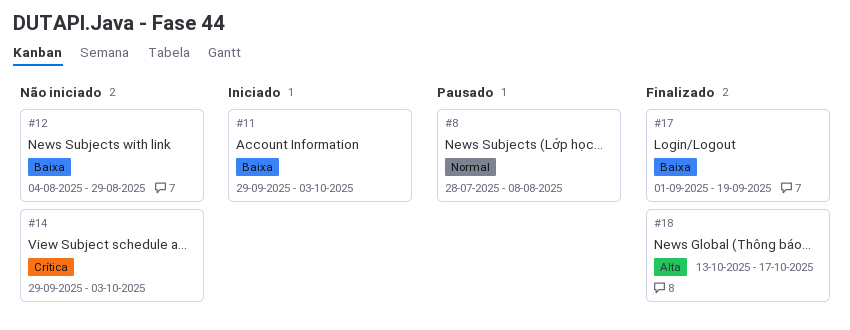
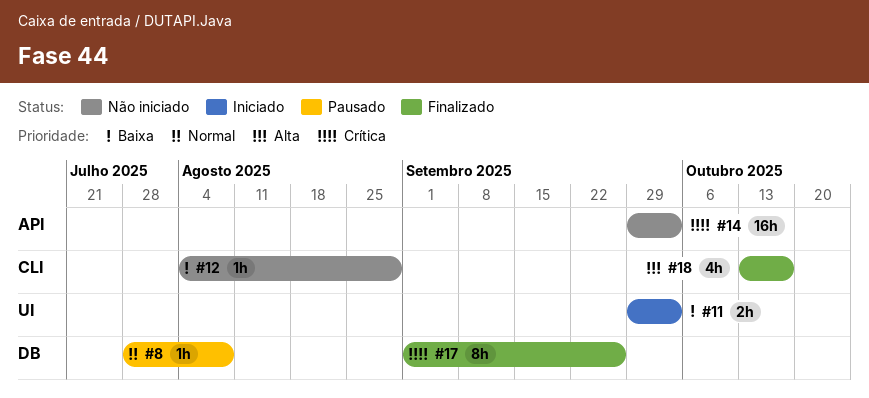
#17, priority: Baixa -> Crítica
#17, due: Sep 19 -> Sep 26

